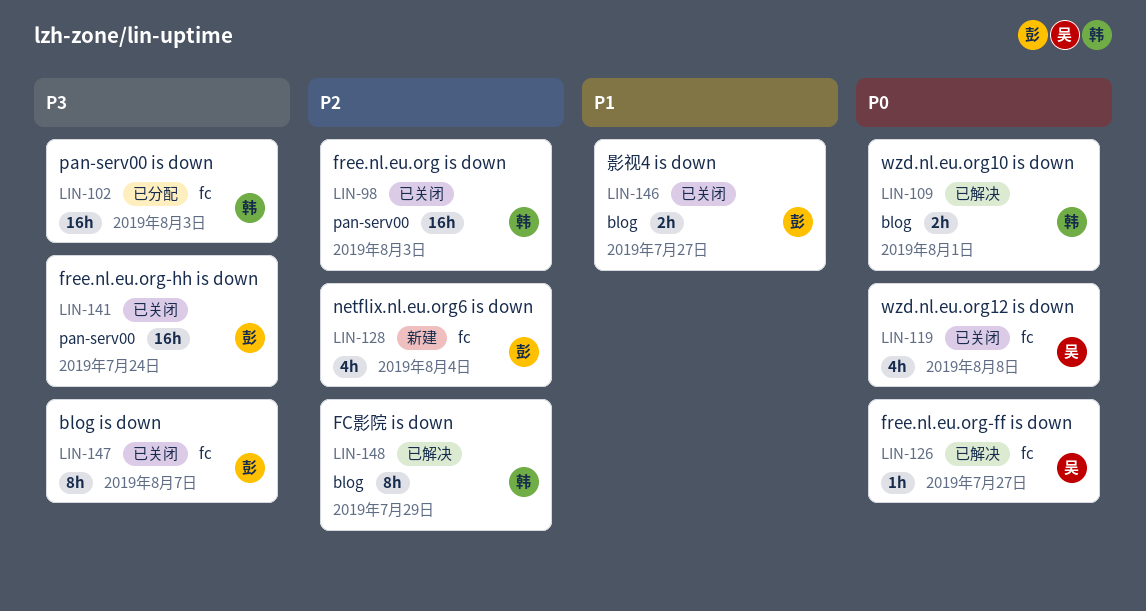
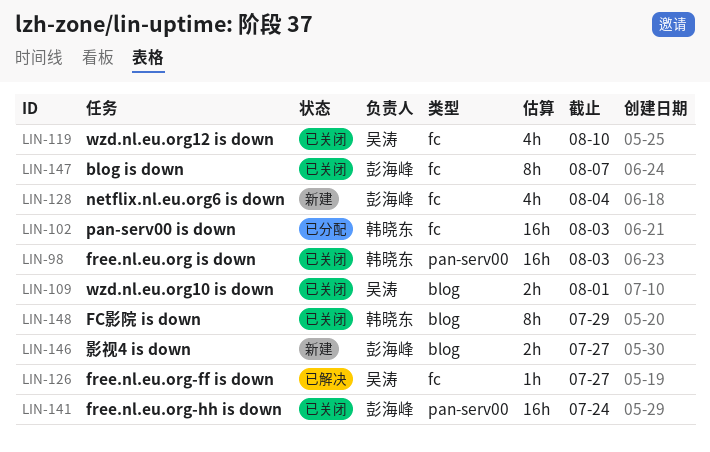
LIN-109, status: 已解决 -> 已关闭
LIN-109, owner: 韩晓东 -> 吴涛
LIN-119, due: Aug 8 -> Aug 10
LIN-146, status: 已关闭 -> 新建
LIN-148, status: 已解决 -> 已关闭

